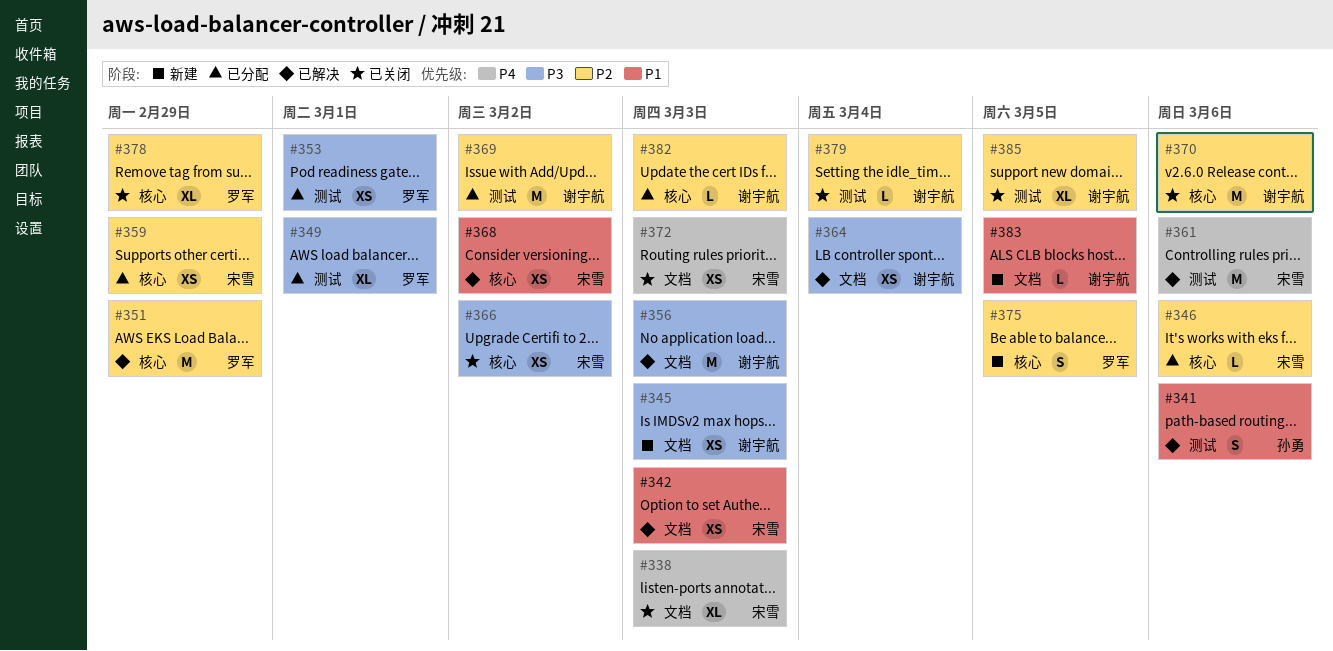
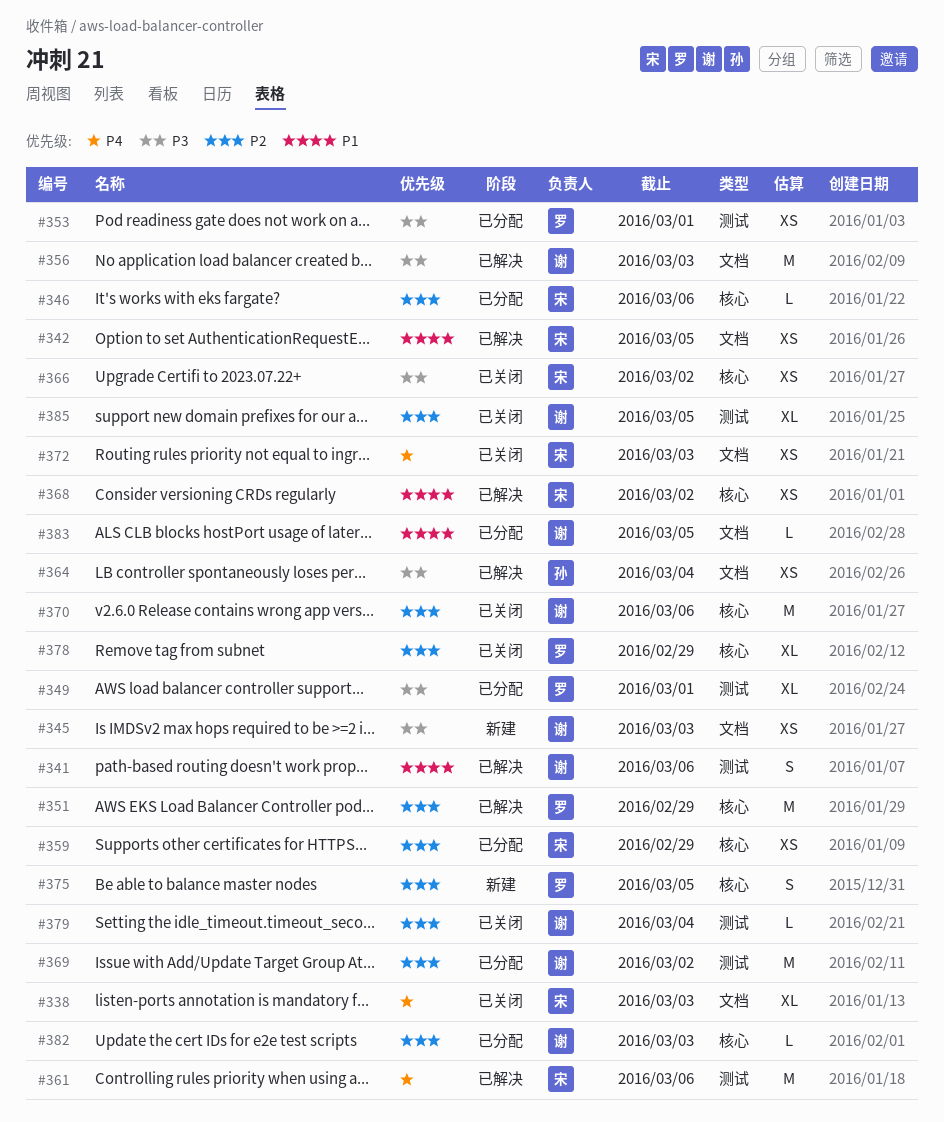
#341, owner: 孙勇 -> 谢宇航
#342, due: Mar 3 -> Mar 5
#364, owner: 谢宇航 -> 孙勇
#383, status: 新建 -> 已分配

